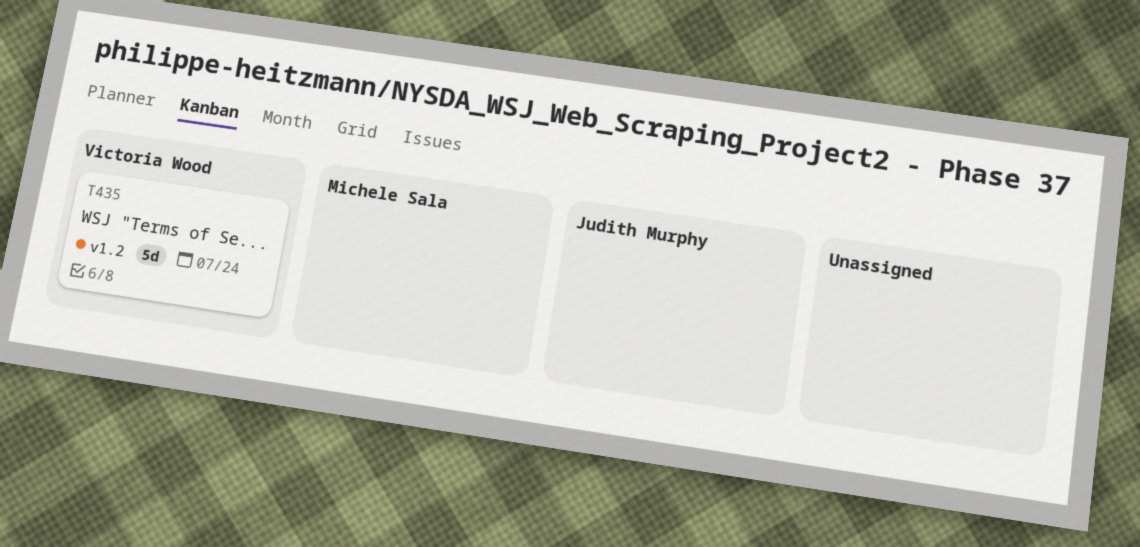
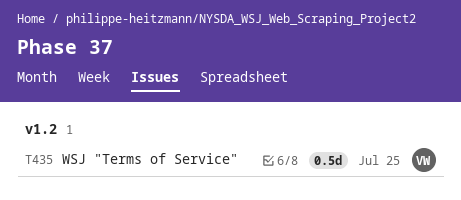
T435, estimate: 5d -> 0.5d
T435, due: Jul 24 -> Jul 25

